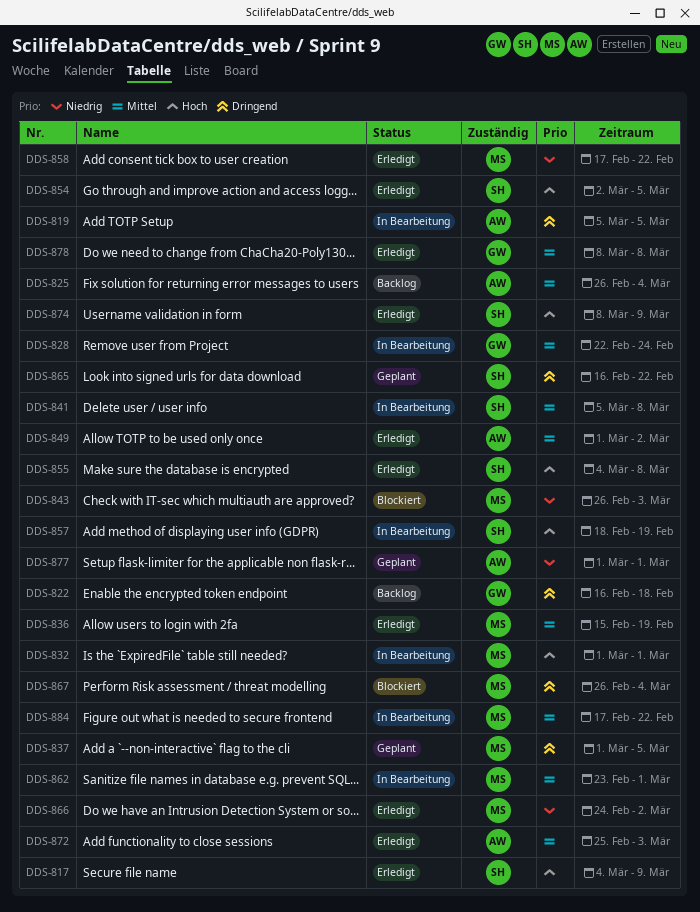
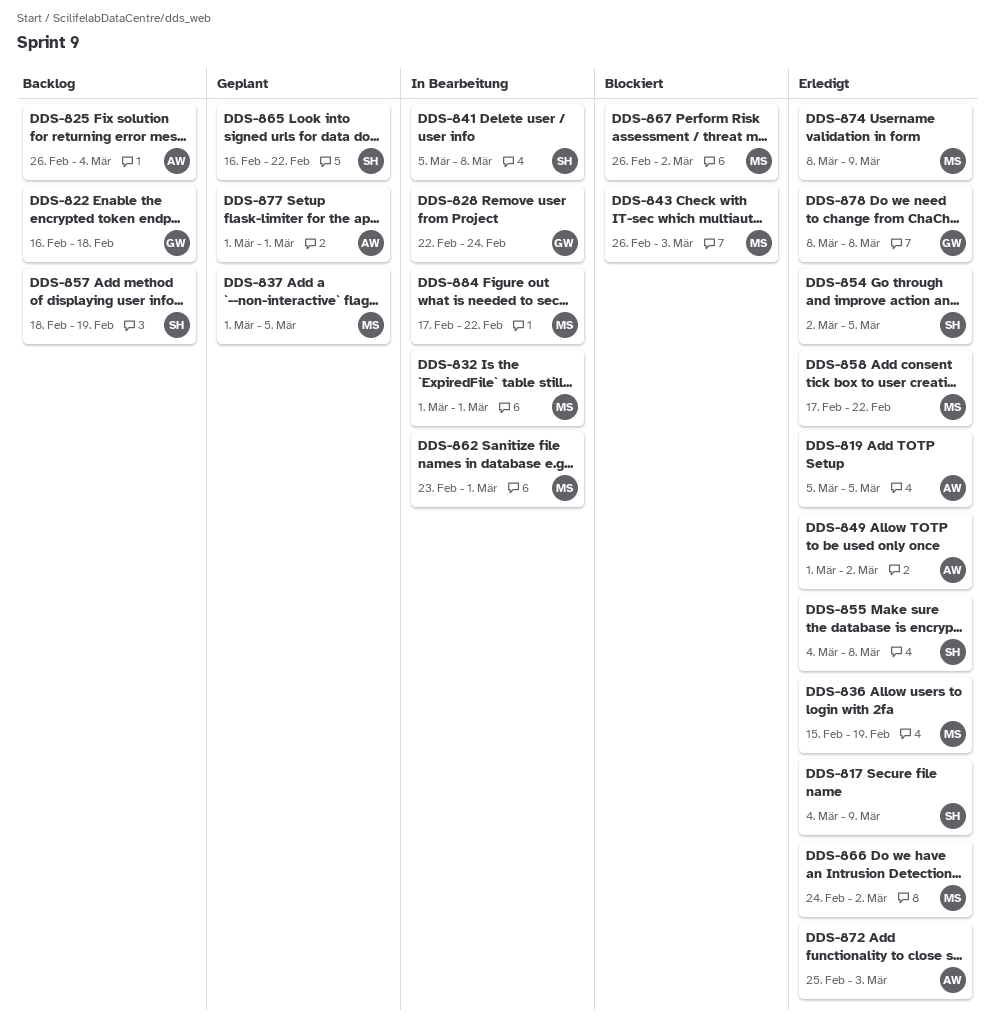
DDS-819, status: In Bearbeitung -> Erledigt
DDS-857, status: In Bearbeitung -> Backlog
DDS-867, due: Mar 4 -> Mar 2
DDS-874, owner: SH -> MS

